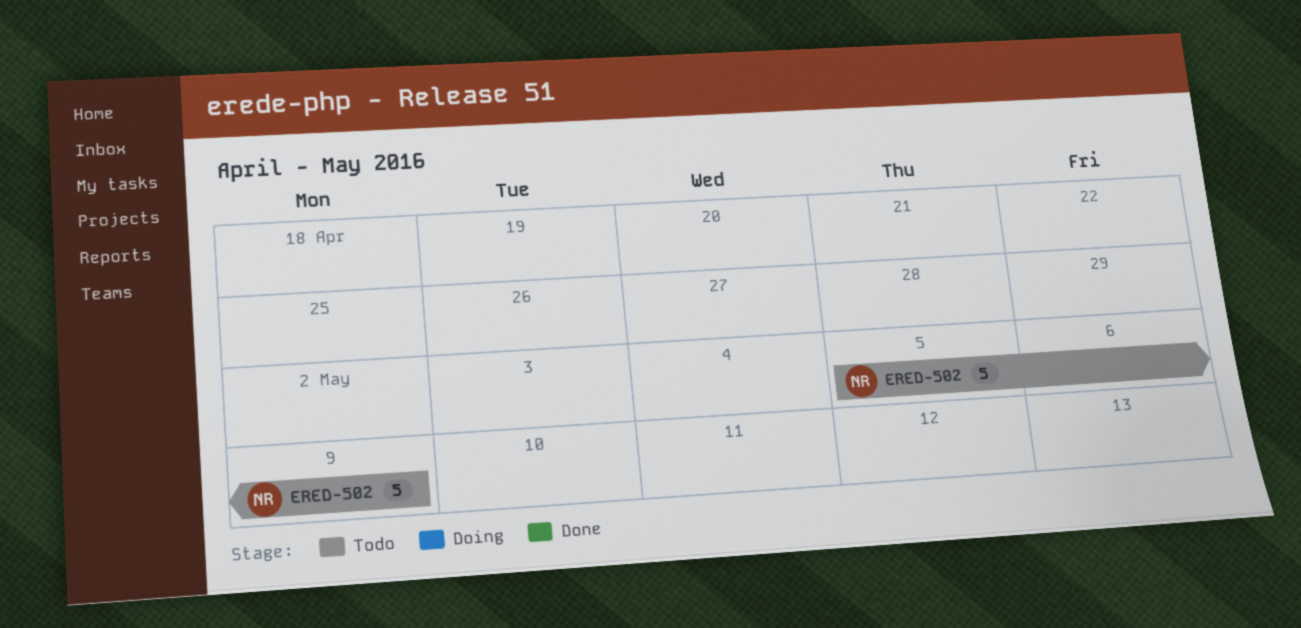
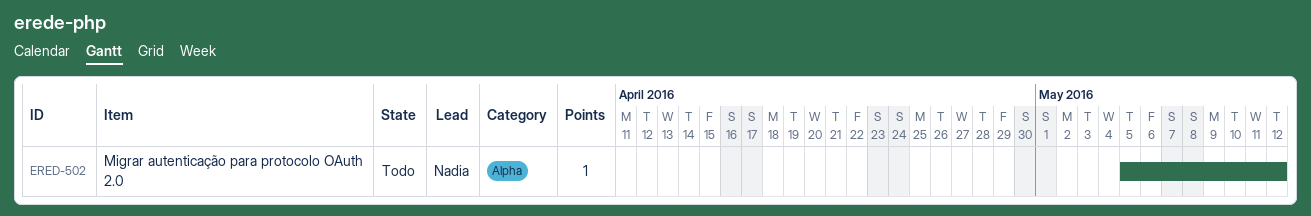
ERED-502, estimate: 5 -> 1
ERED-502, due: May 9 -> May 12

